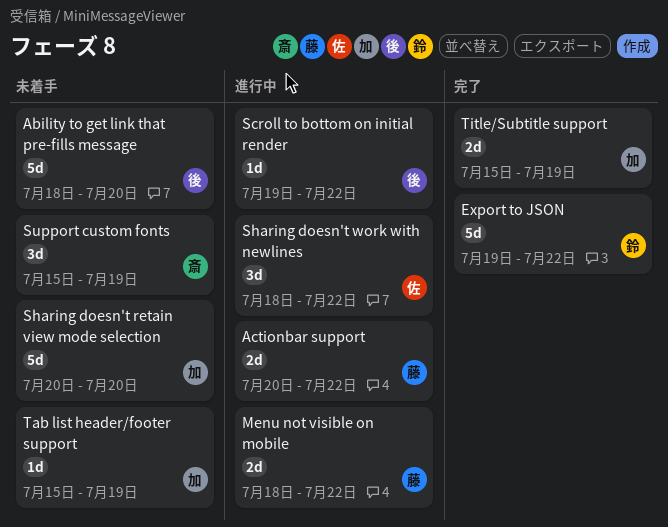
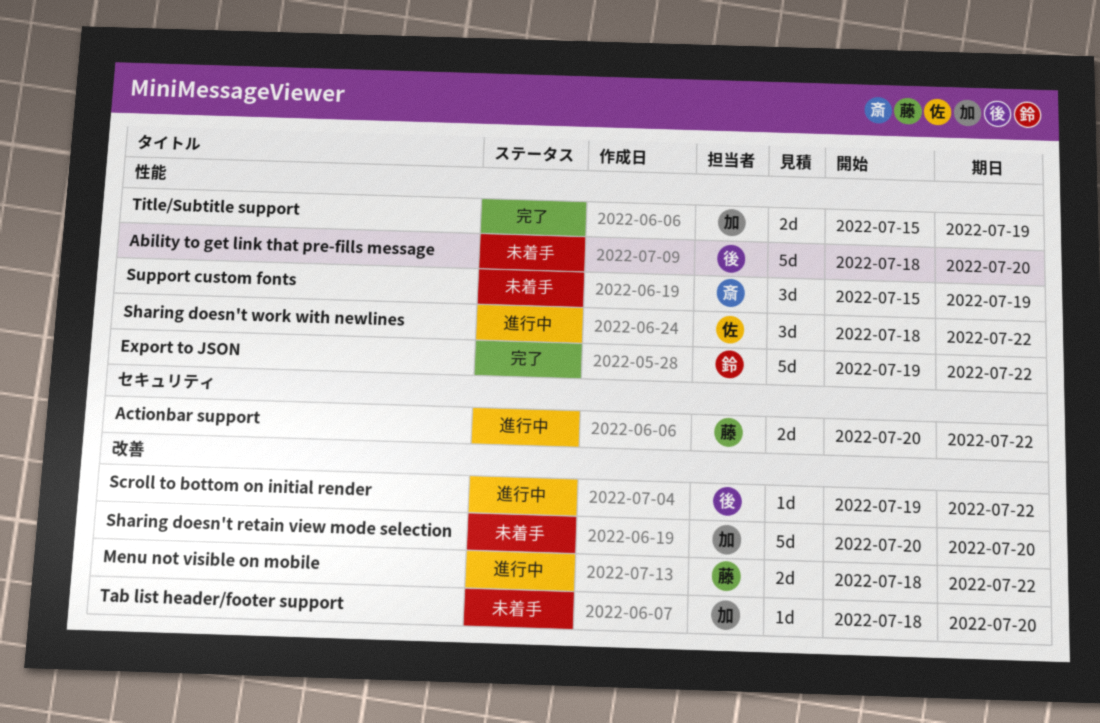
Tab list header/footer support, start: Jul 15 -> Jul 18
Tab list header/footer support, due: Jul 19 -> Jul 20

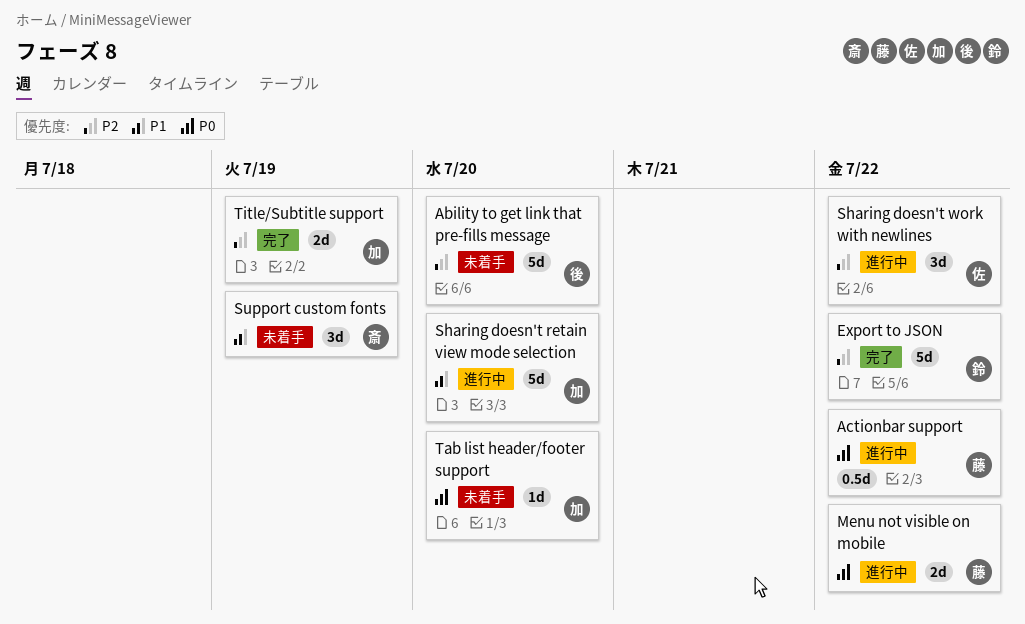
Actionbar support, estimate: 2d -> 0.5d
Scroll to bottom on initial render: present -> none
Sharing doesn't retain view mode selection, status: 未着手 -> 進行中

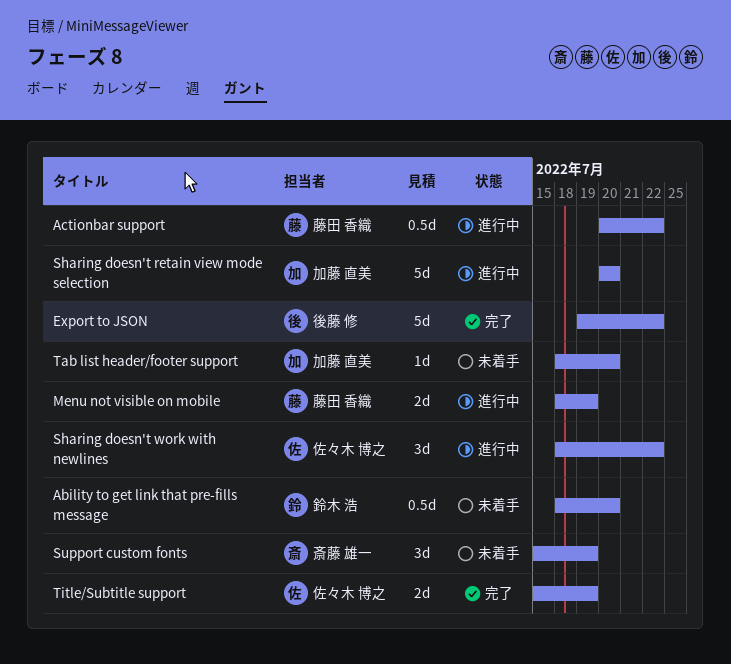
Ability to get link that pre-fills message, owner: 後藤 修 -> 鈴木 浩
Ability to get link that pre-fills message, estimate: 5d -> 0.5d
Export to JSON, owner: 鈴木 浩 -> 後藤 修
Menu not visible on mobile, due: Jul 22 -> Jul 19
Title/Subtitle support, owner: 加藤 直美 -> 佐々木 博之

